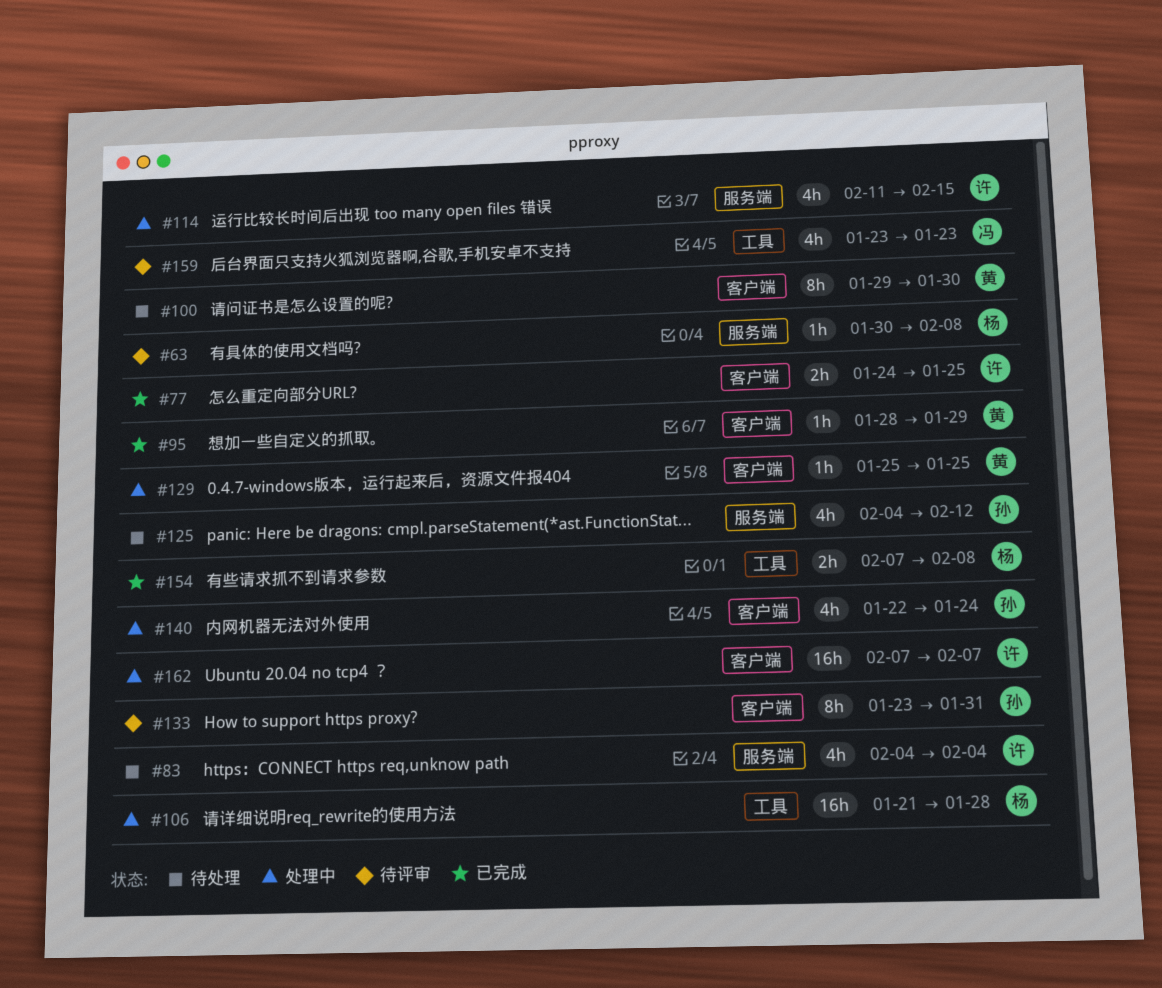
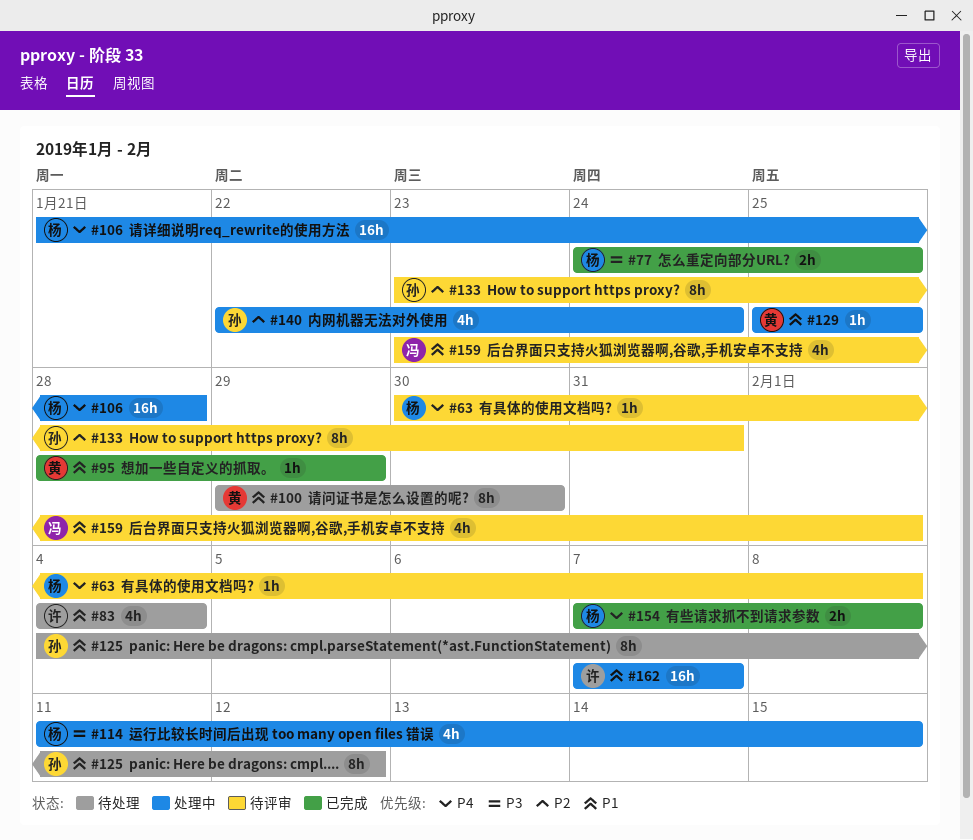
#77, owner: 许 -> 杨
#114, owner: 许 -> 杨
#125, estimate: 4h -> 8h
#159, due: Jan 23 -> Feb 1

